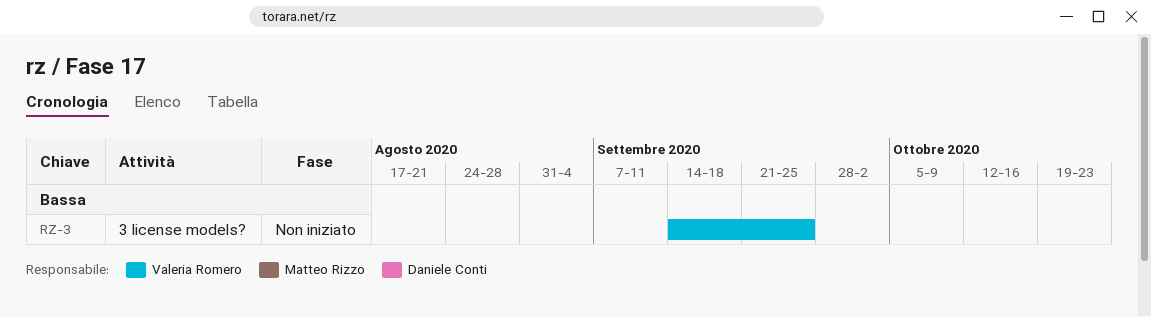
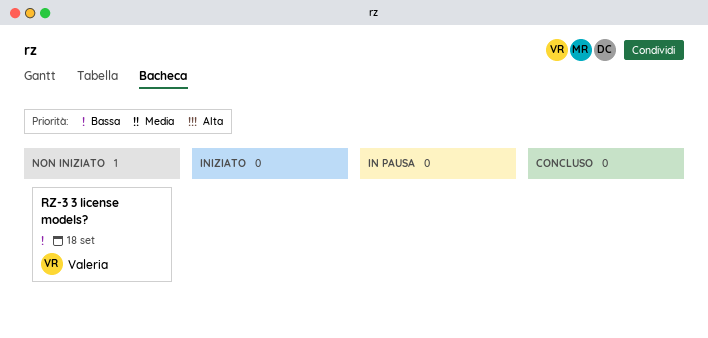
RZ-3, due: Sep 25 -> Sep 18

